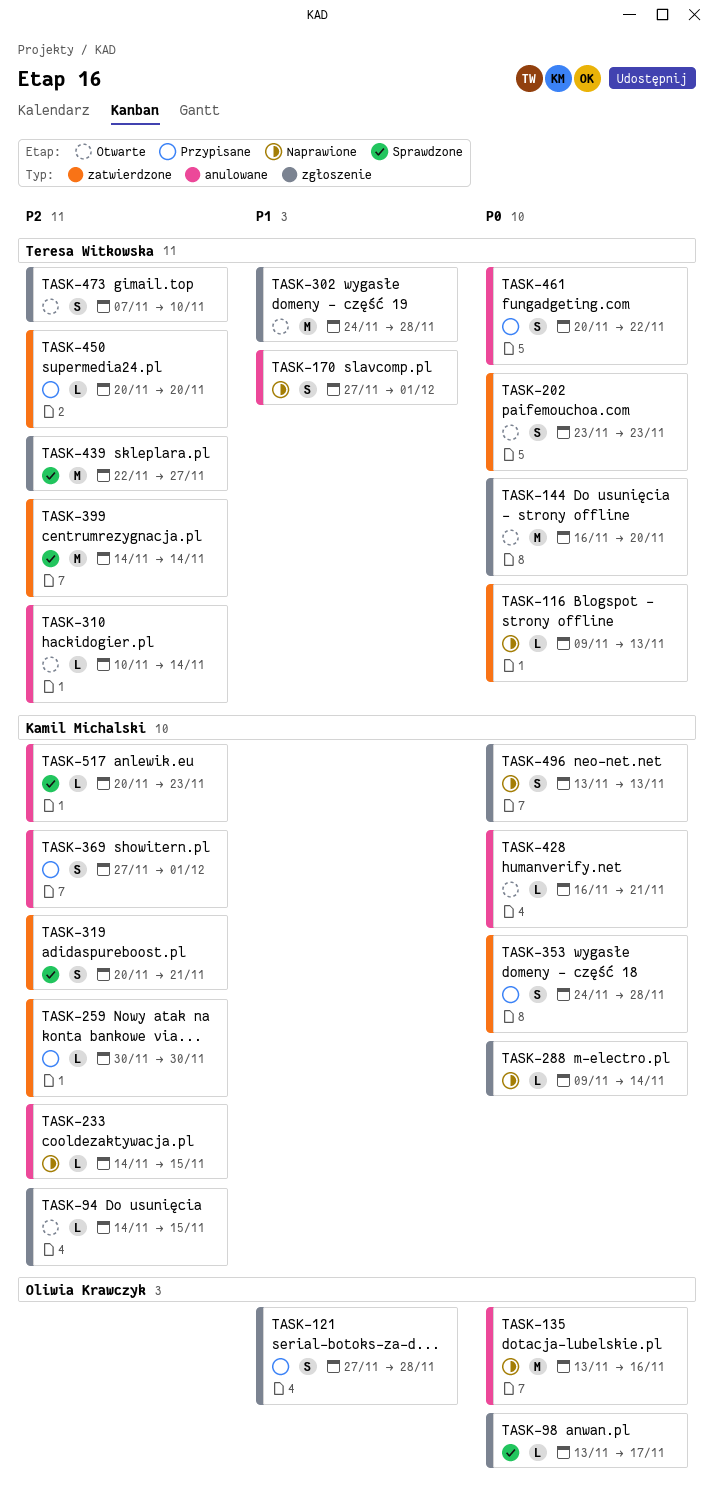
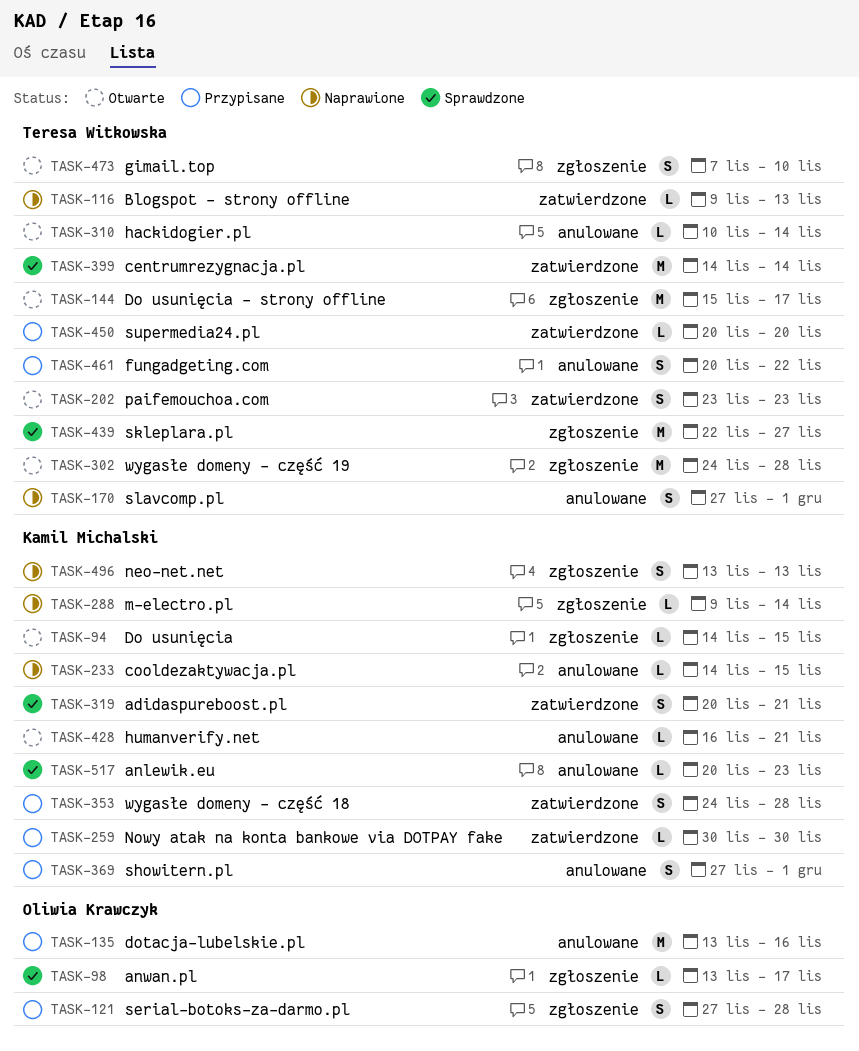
TASK-135, status: Naprawione -> Przypisane
TASK-144, start: Nov 16 -> Nov 15
TASK-144, due: Nov 20 -> Nov 17

